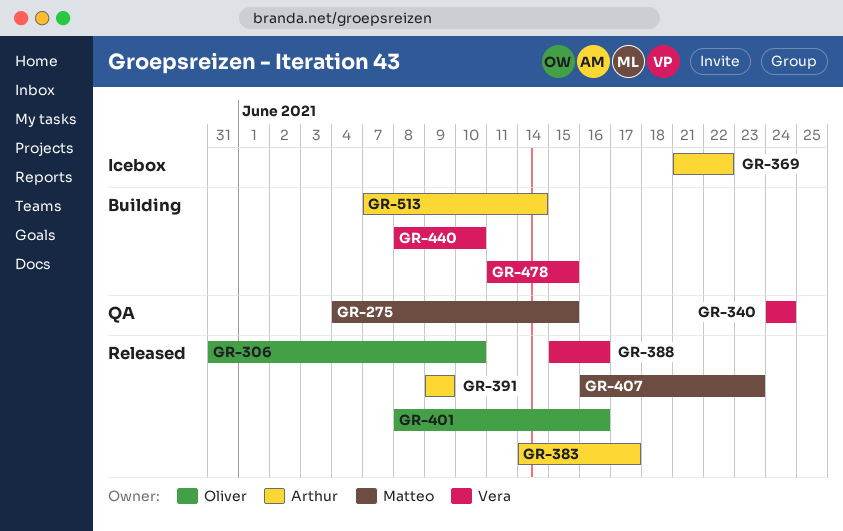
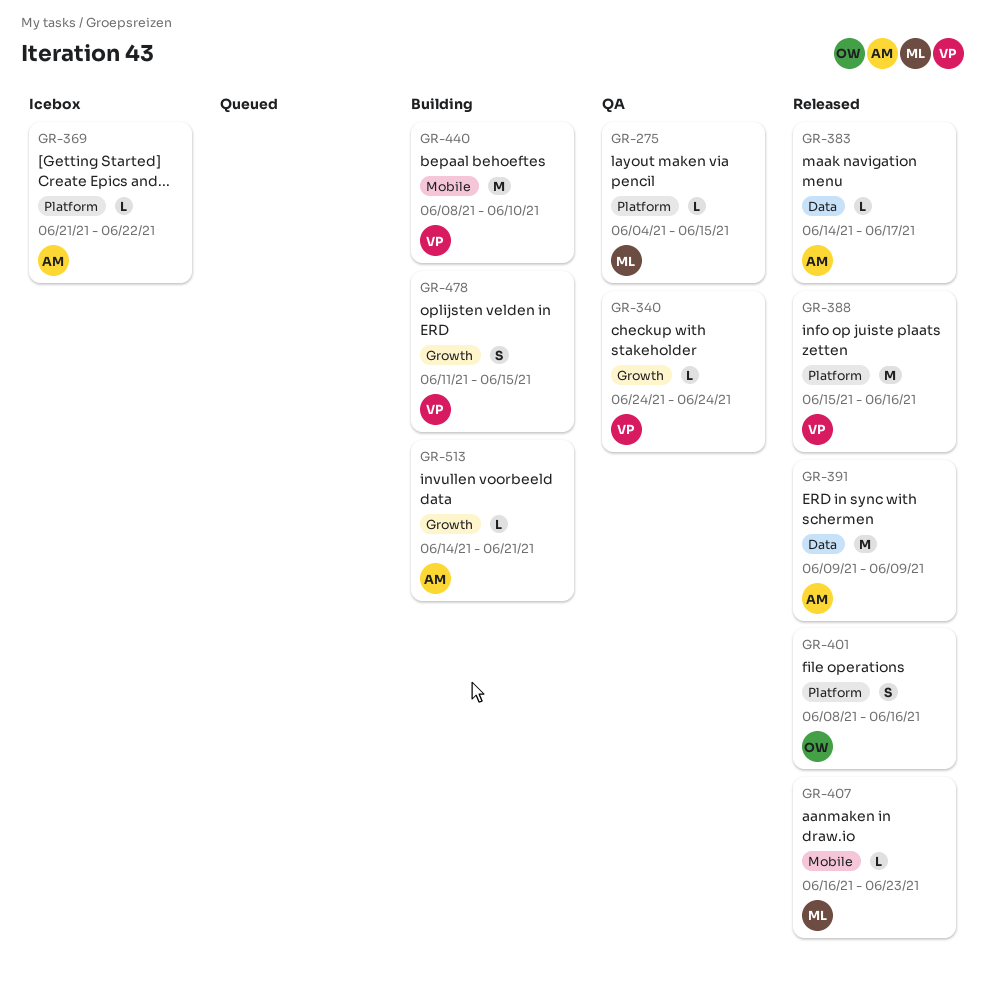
GR-306: present -> none
GR-513, start: Jun 7 -> Jun 14
GR-513, due: Jun 14 -> Jun 21

